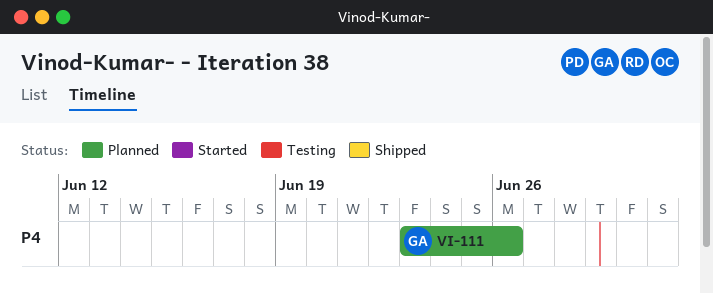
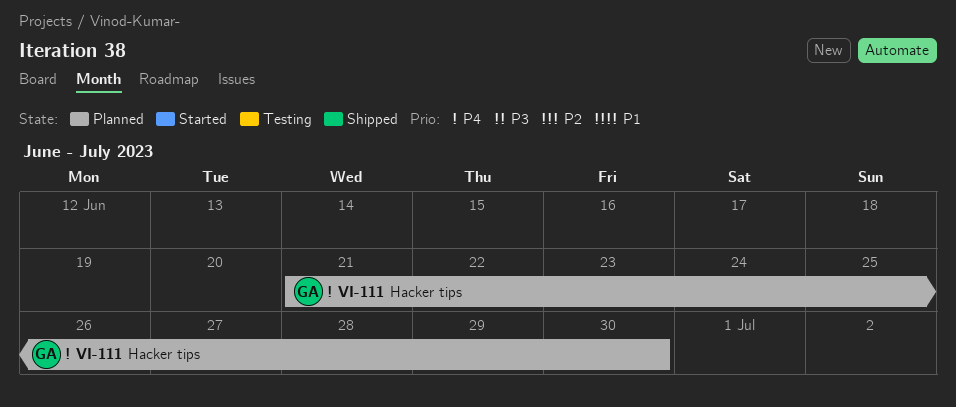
VI-111, start: Jun 23 -> Jun 21
VI-111, due: Jun 26 -> Jun 30

